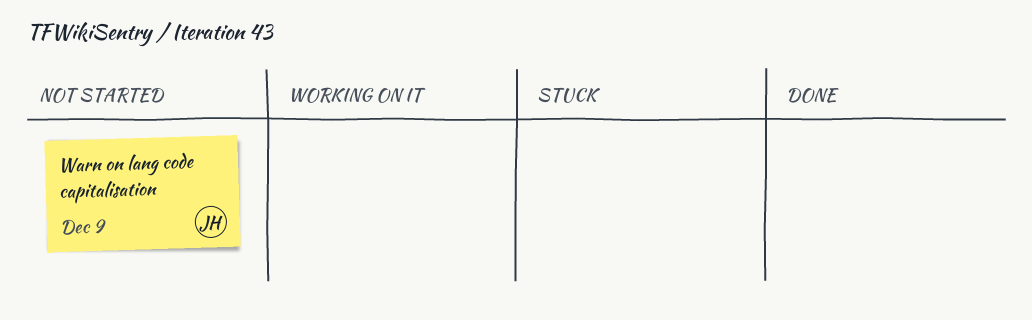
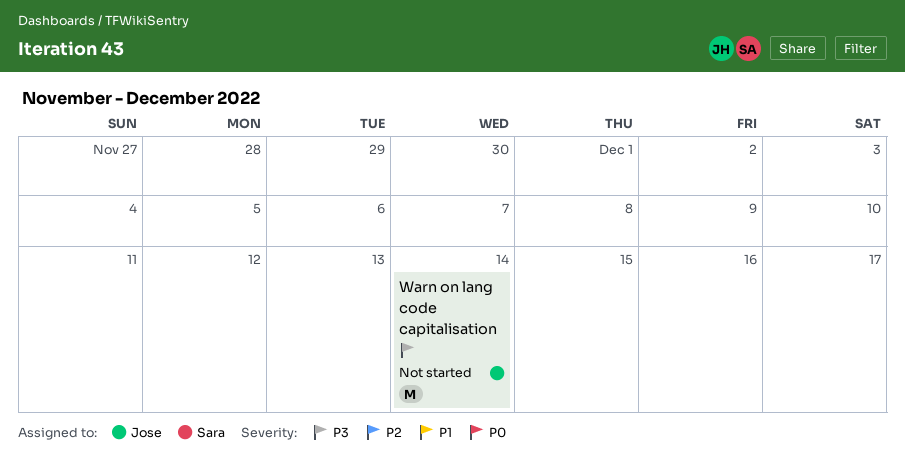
Warn on lang code capitalisation, due: Dec 9 -> Dec 14

